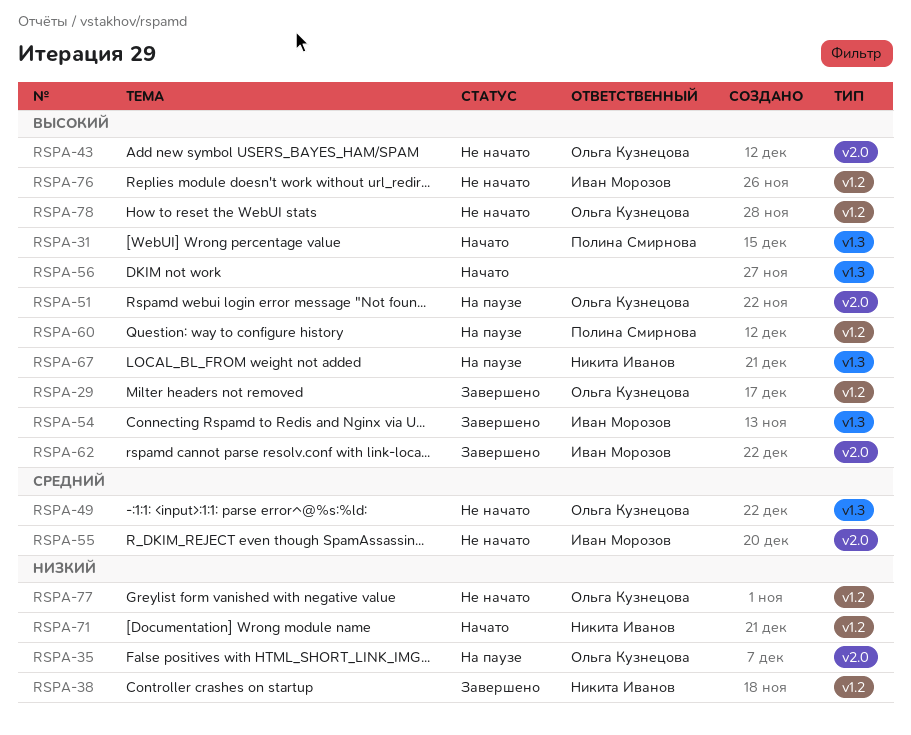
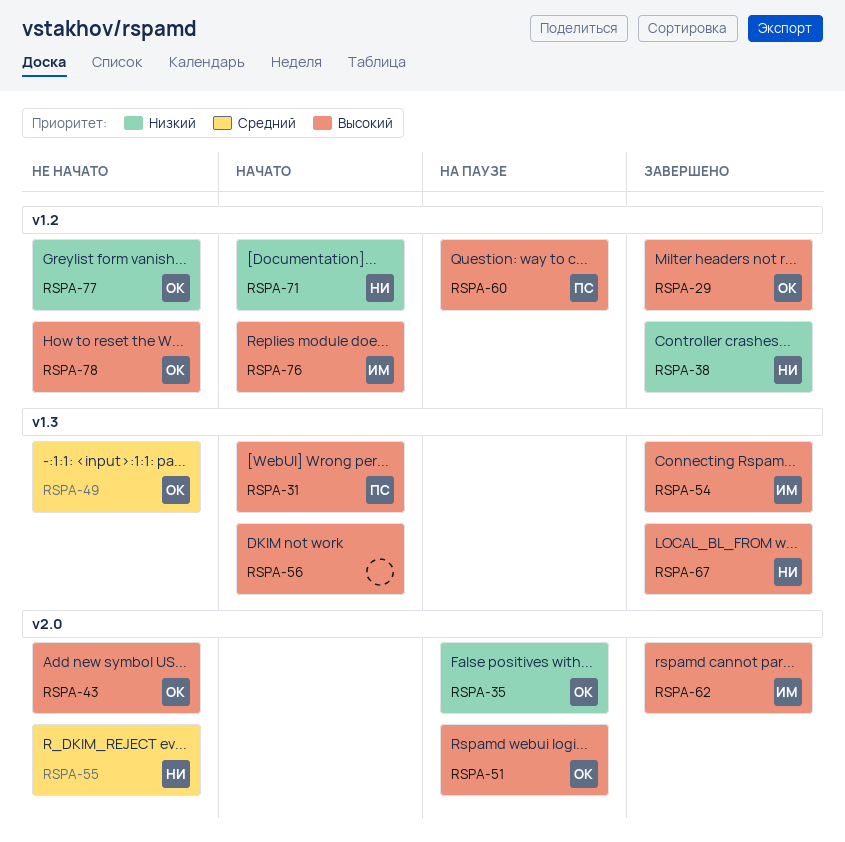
RSPA-55, owner: Иван Морозов -> Никита Иванов
RSPA-67, status: На паузе -> Завершено
RSPA-76, status: Не начато -> Начато

